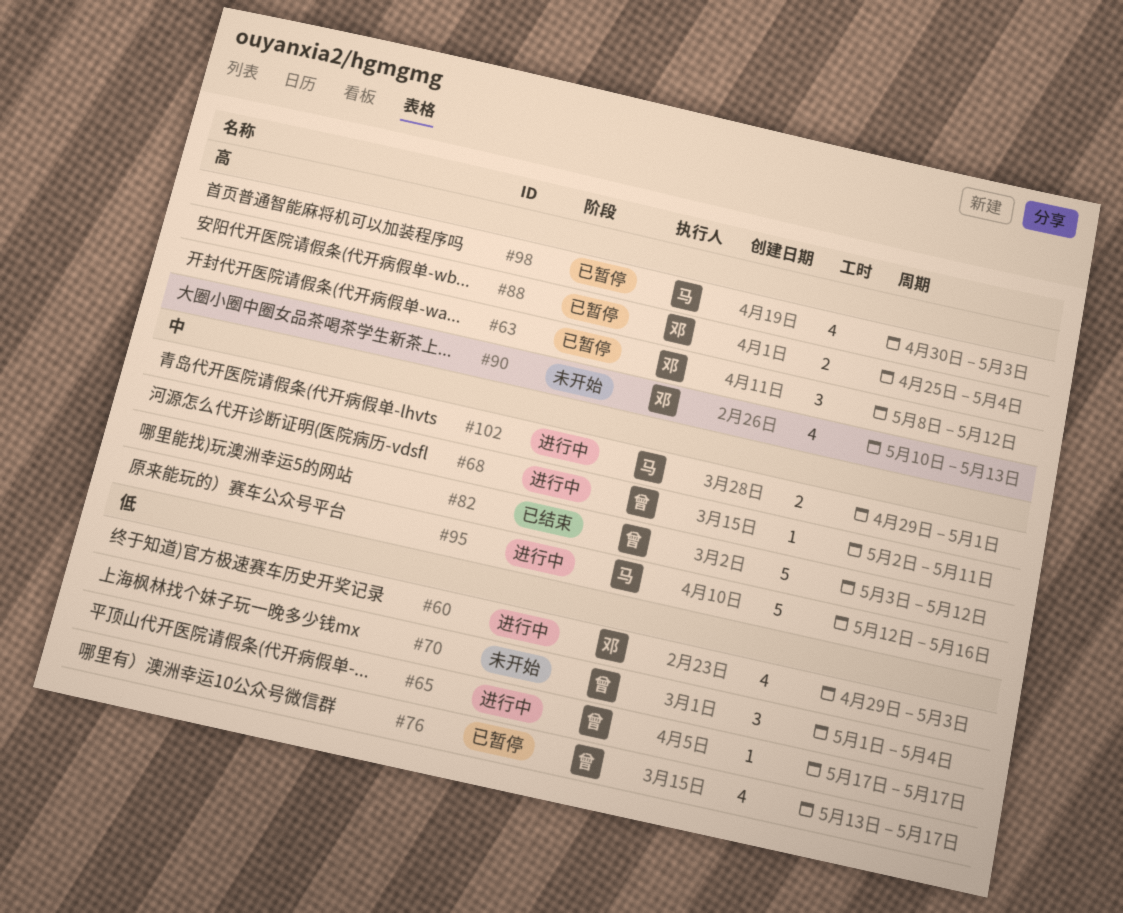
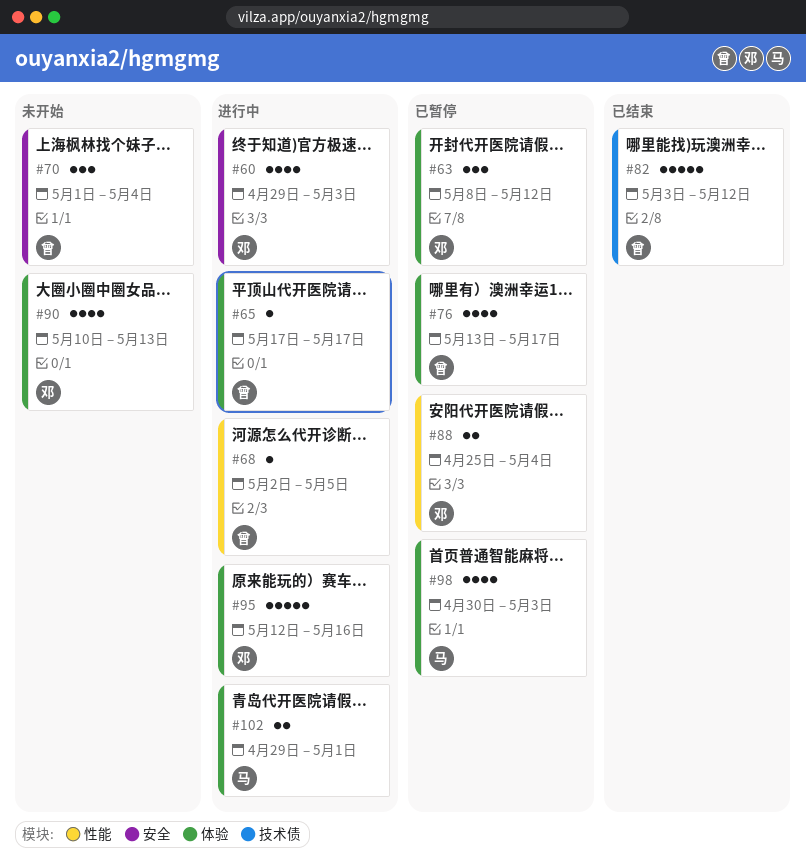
#68, due: May 11 -> May 5
#95, owner: 马 -> 邓

